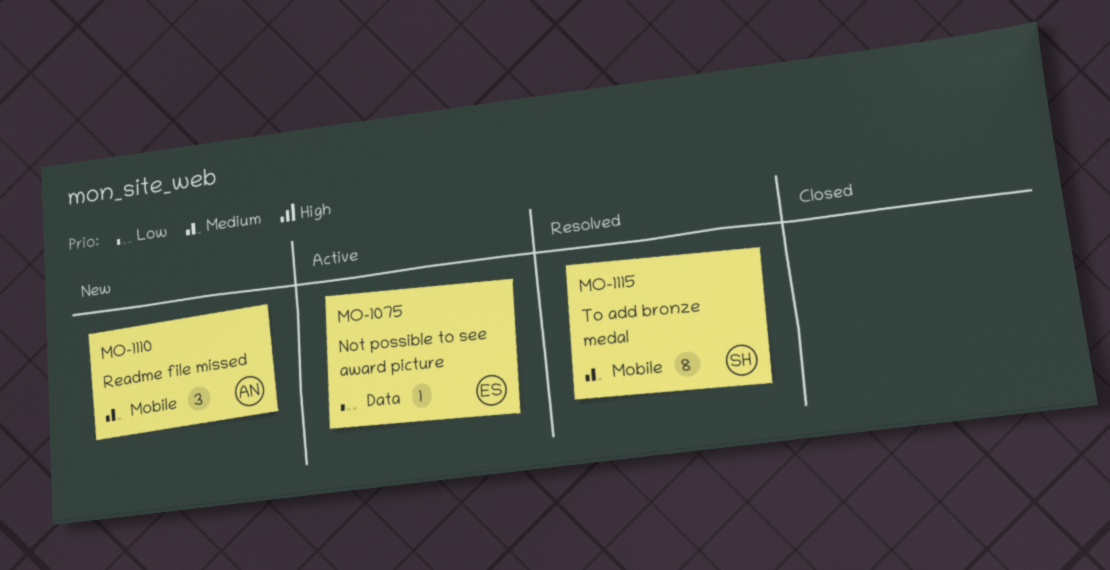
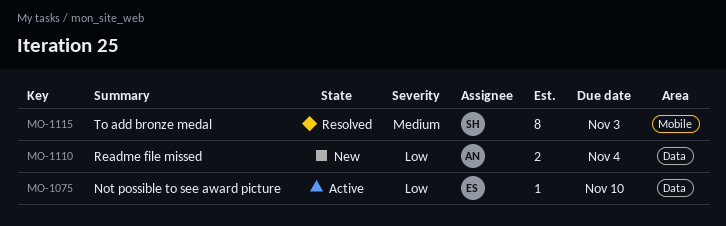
MO-1110, priority: Medium -> Low
MO-1110, label: Mobile -> Data
MO-1110, estimate: 3 -> 2

